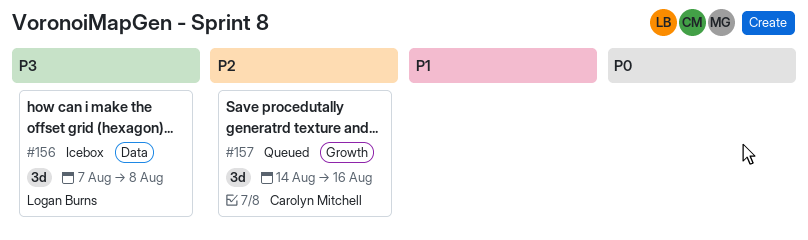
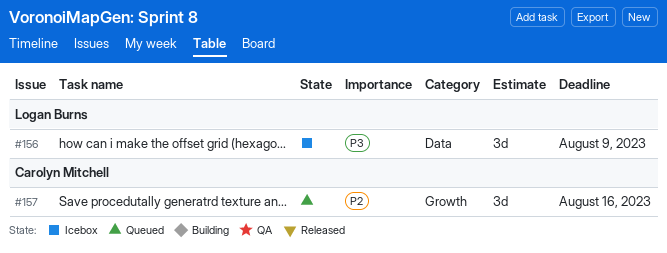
#156, due: Aug 8 -> Aug 9

